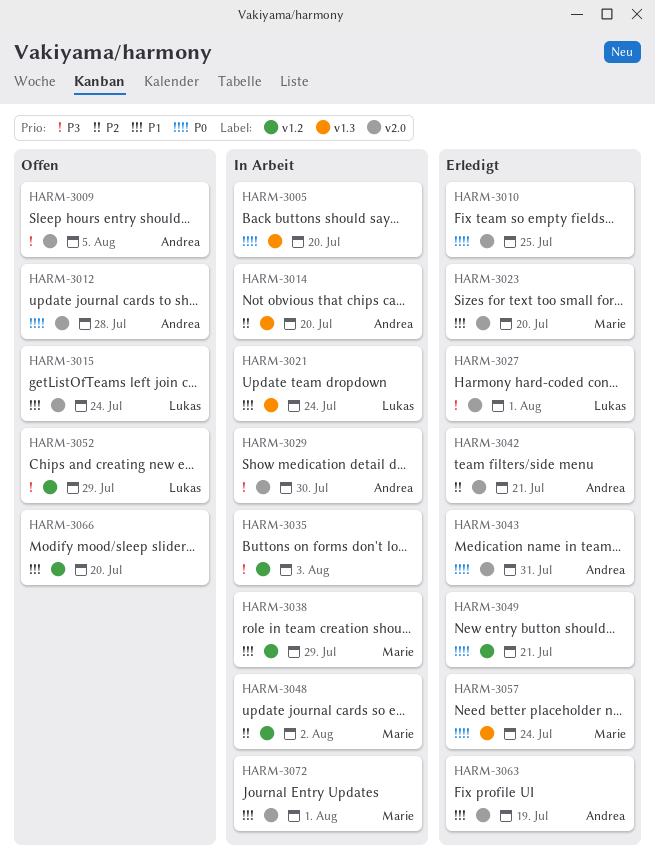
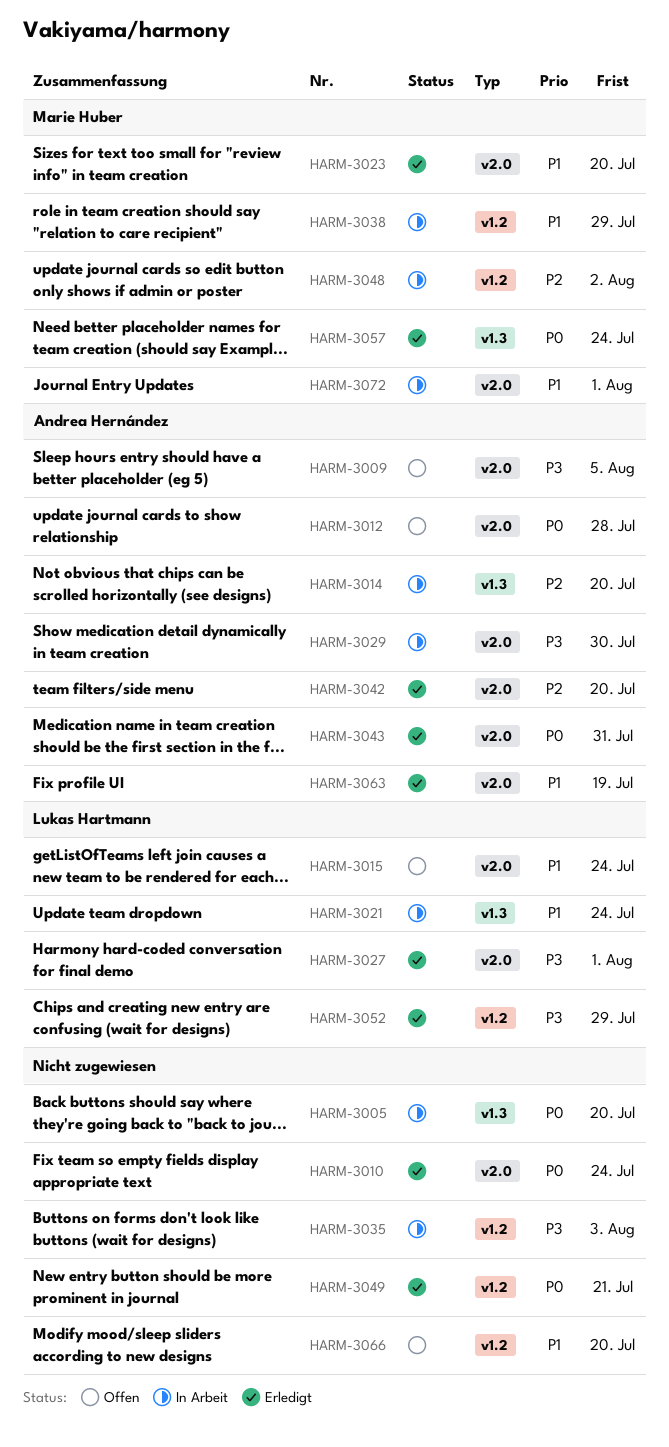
HARM-3010, due: Jul 25 -> Jul 24
HARM-3042, due: Jul 21 -> Jul 20
HARM-3052, status: Offen -> Erledigt

